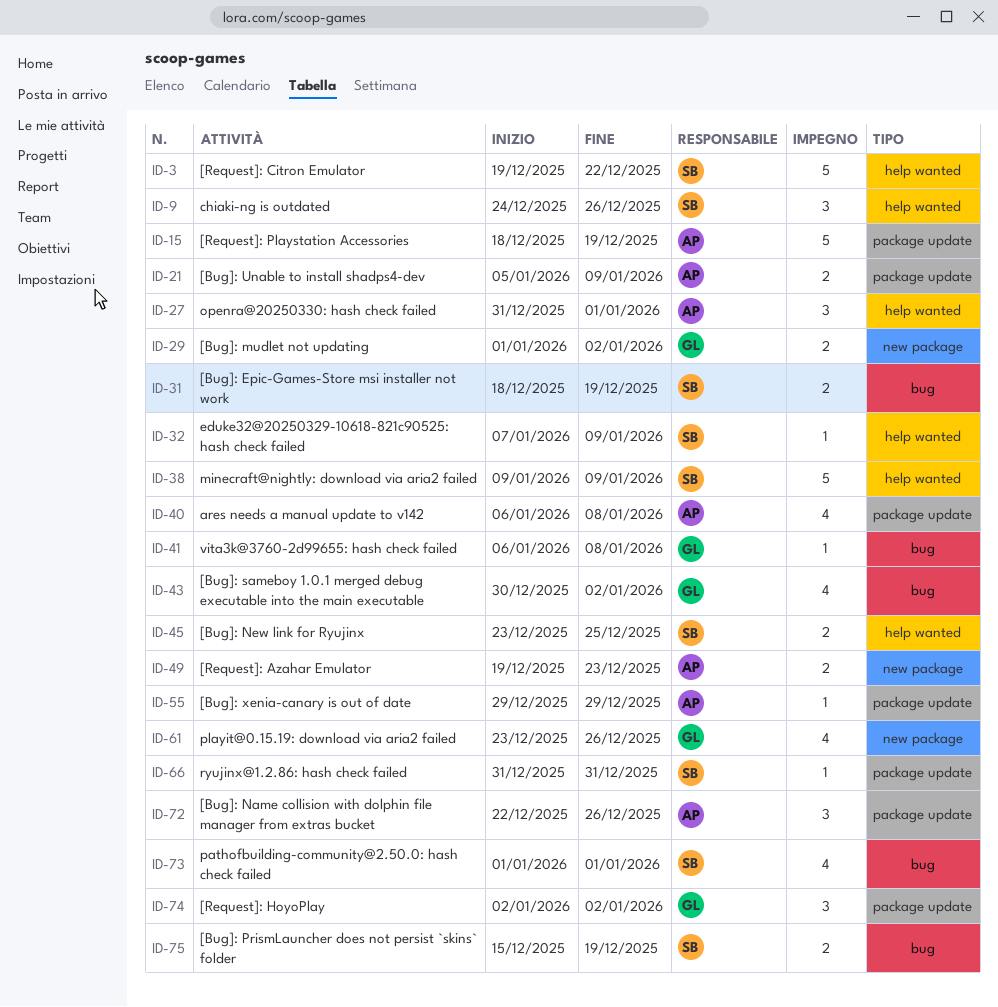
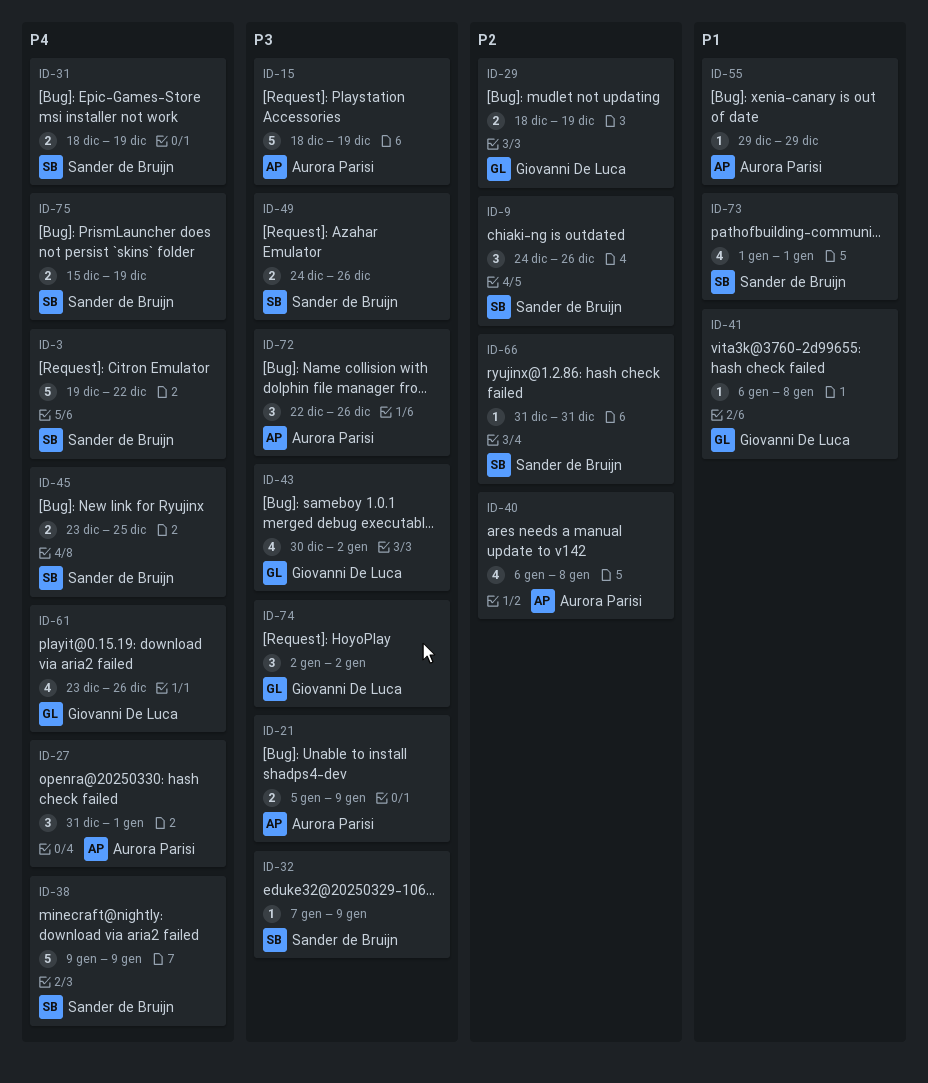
ID-29, start: Jan 1 -> Dec 18
ID-29, due: Jan 2 -> Dec 19
ID-49, owner: Aurora Parisi -> Sander de Bruijn
ID-49, start: Dec 19 -> Dec 24
ID-49, due: Dec 23 -> Dec 26

